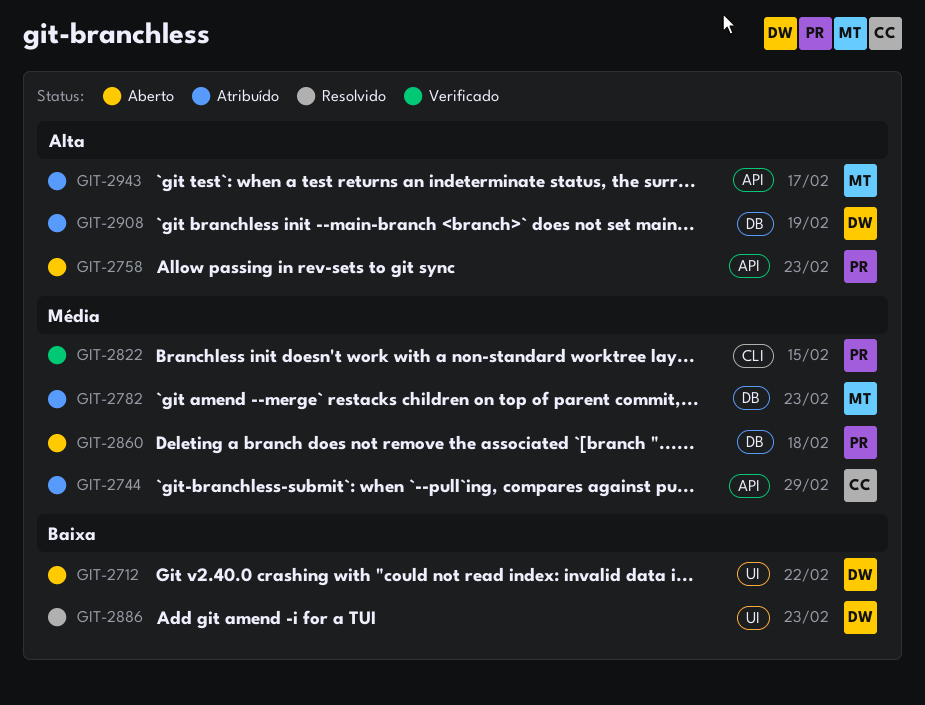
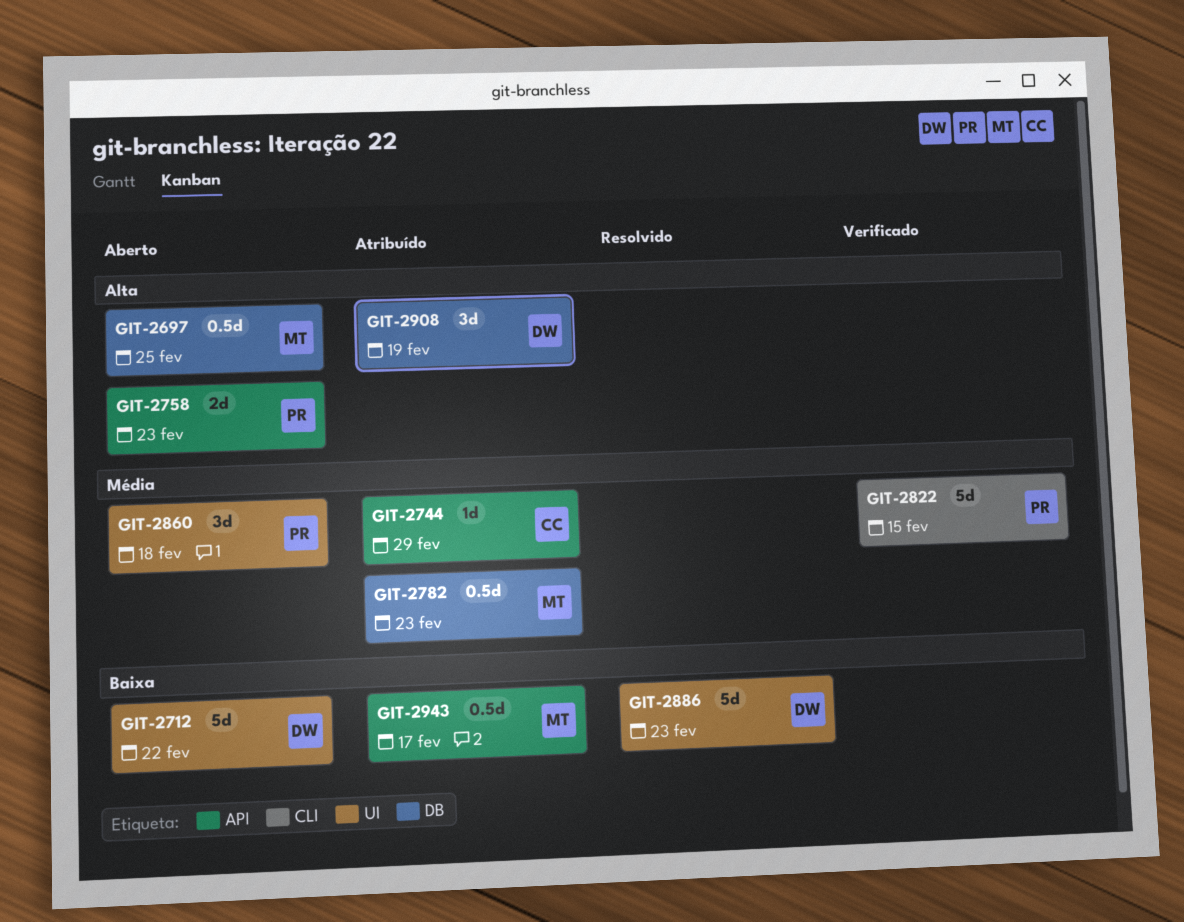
GIT-2697: none -> present
GIT-2860, label: DB -> UI
GIT-2943, priority: Alta -> Baixa

